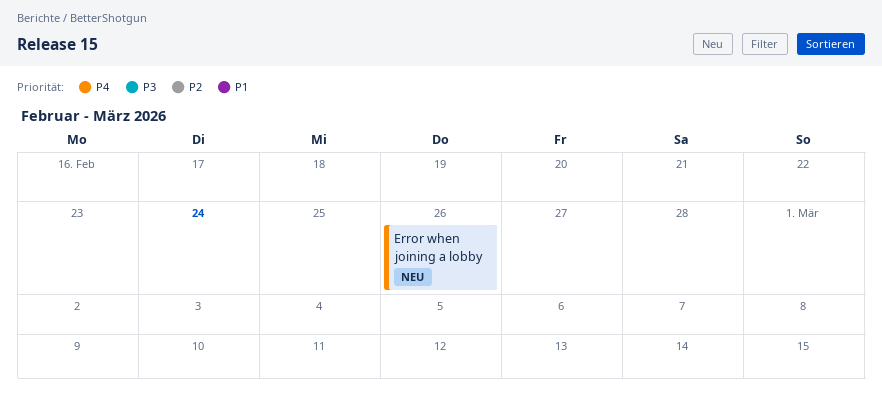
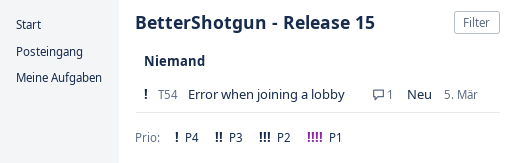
Error when joining a lobby, due: Feb 26 -> Mar 5

